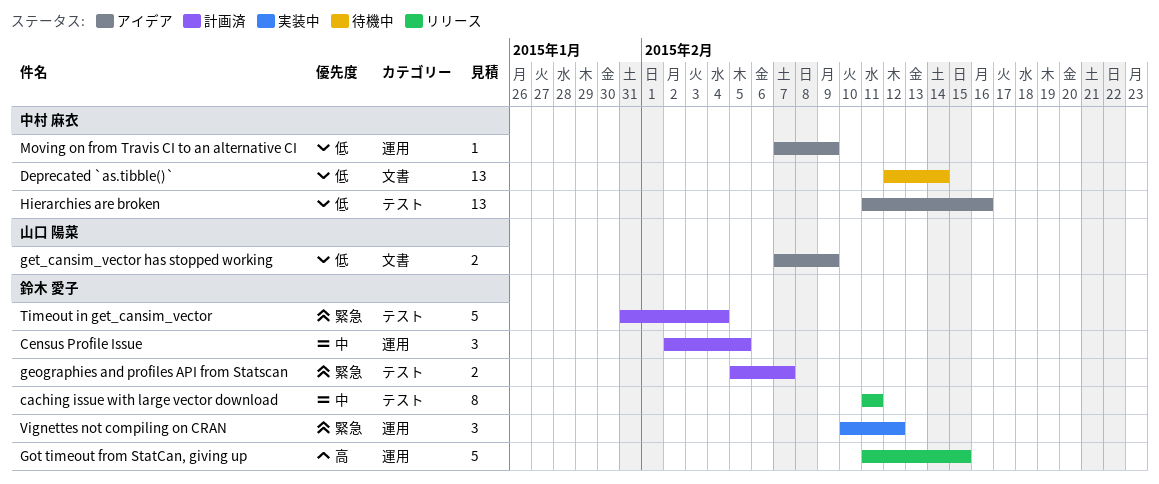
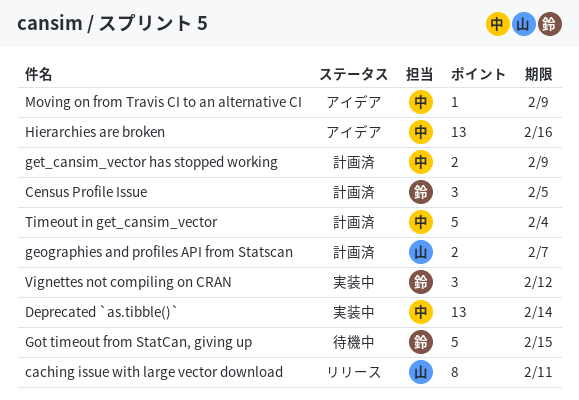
caching issue with large vector download, owner: 鈴木 愛子 -> 山口 陽菜
Deprecated `as.tibble()`, status: 待機中 -> 実装中
geographies and profiles API from Statscan, owner: 鈴木 愛子 -> 山口 陽菜
get_cansim_vector has stopped working, status: アイデア -> 計画済
get_cansim_vector has stopped working, owner: 山口 陽菜 -> 中村 麻衣
Got timeout from StatCan, giving up, status: リリース -> 待機中
Timeout in get_cansim_vector, owner: 鈴木 愛子 -> 中村 麻衣

